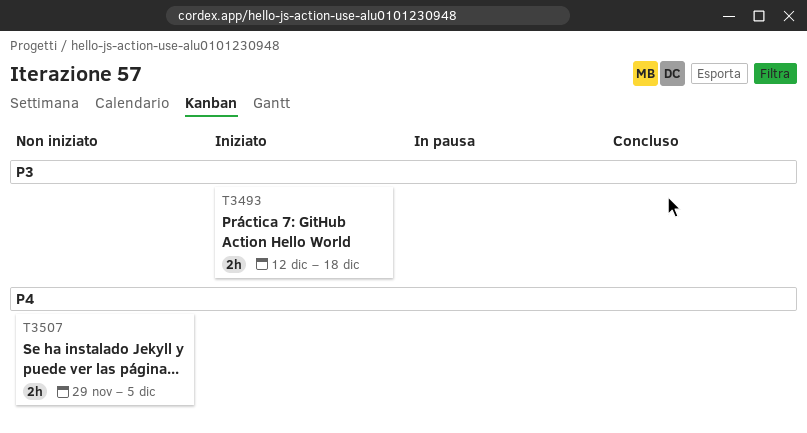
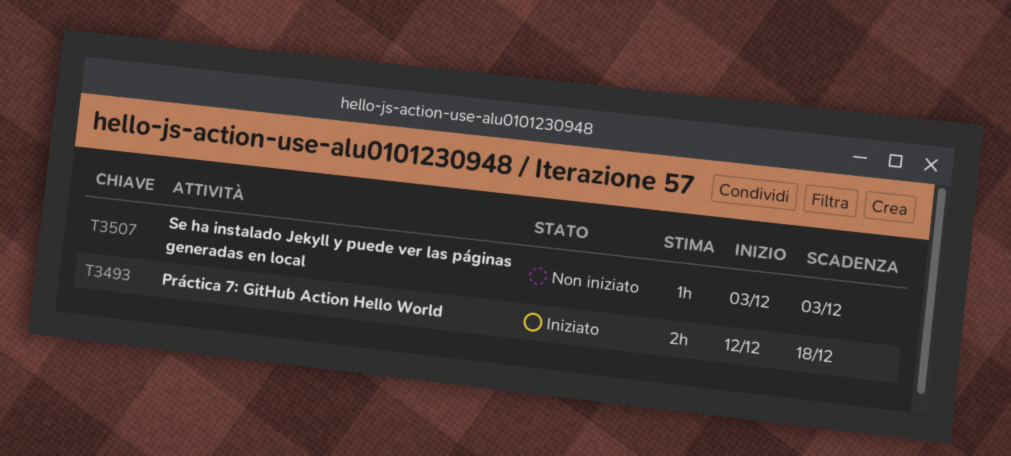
T3507, estimate: 2h -> 1h
T3507, start: Nov 29 -> Dec 3
T3507, due: Dec 5 -> Dec 3

